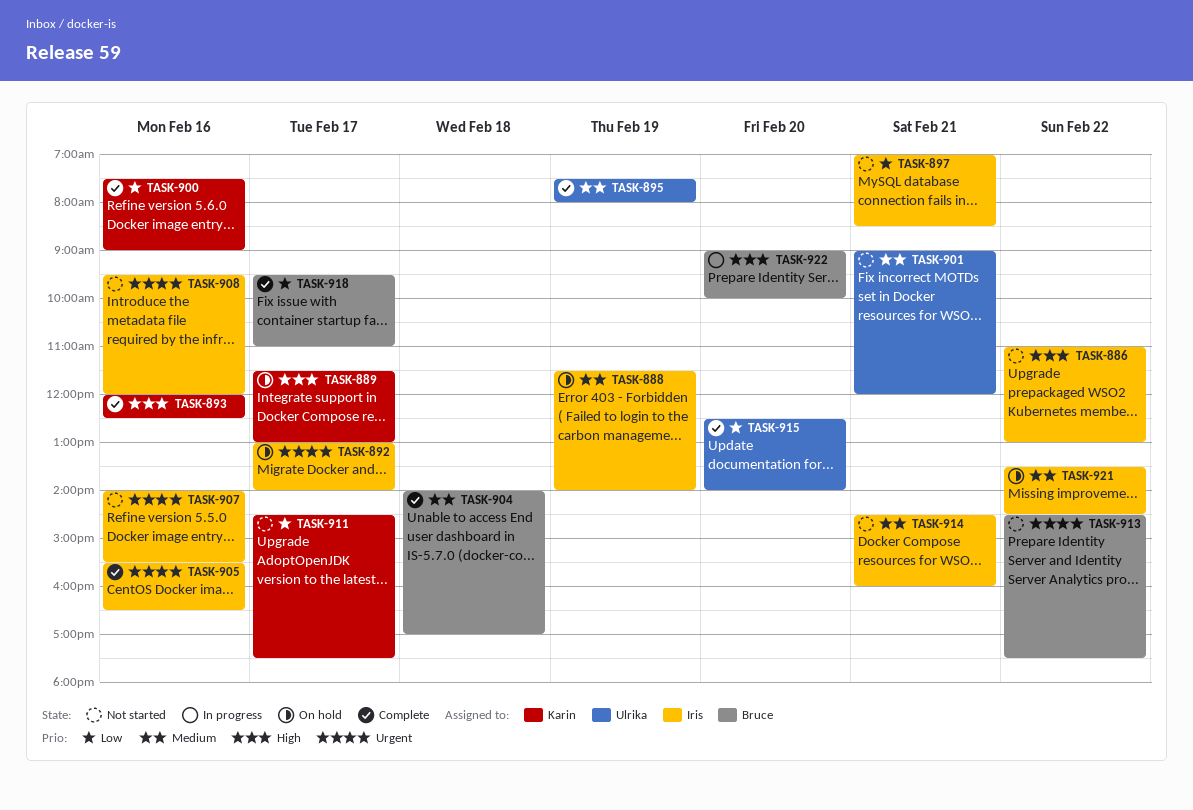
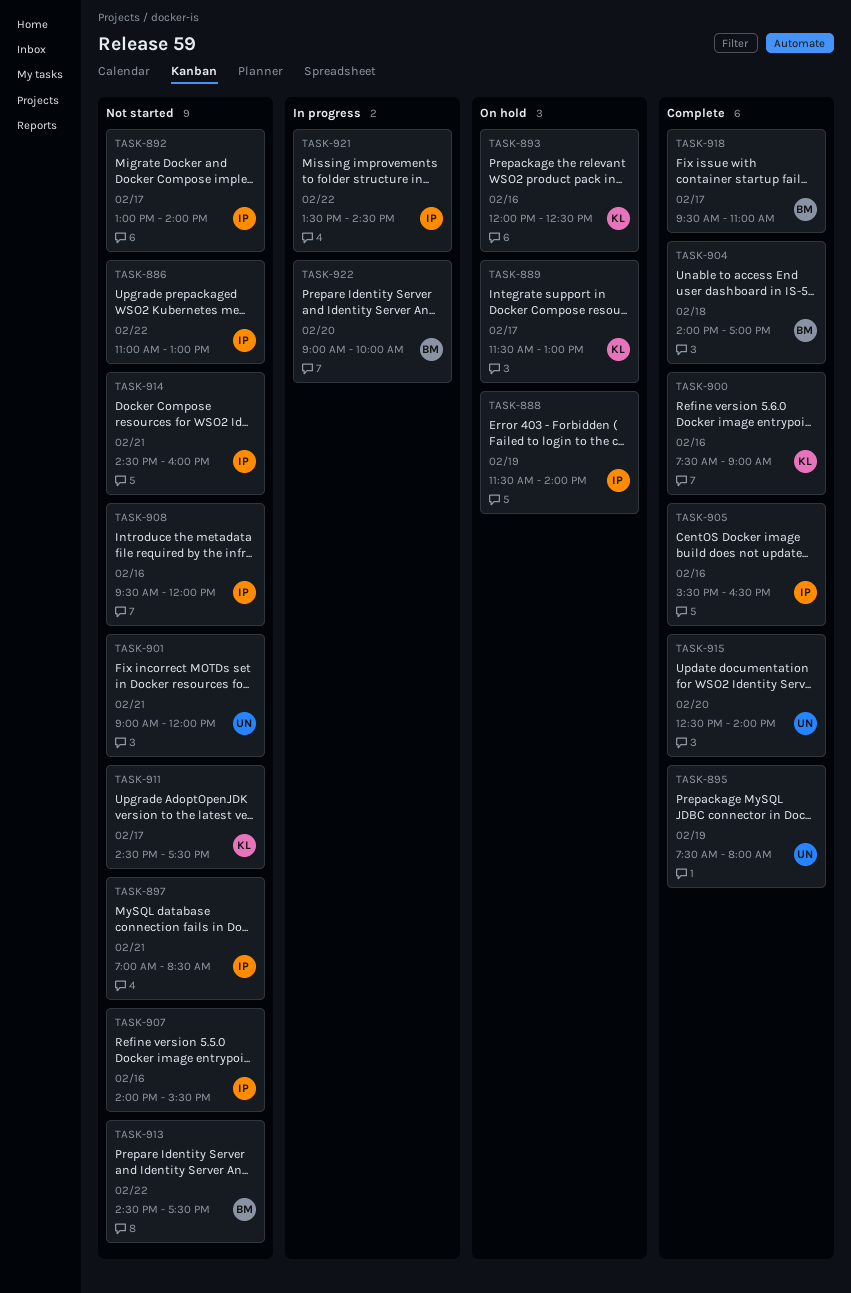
TASK-892, status: On hold -> Not started
TASK-893, status: Complete -> On hold
TASK-921, status: On hold -> In progress

